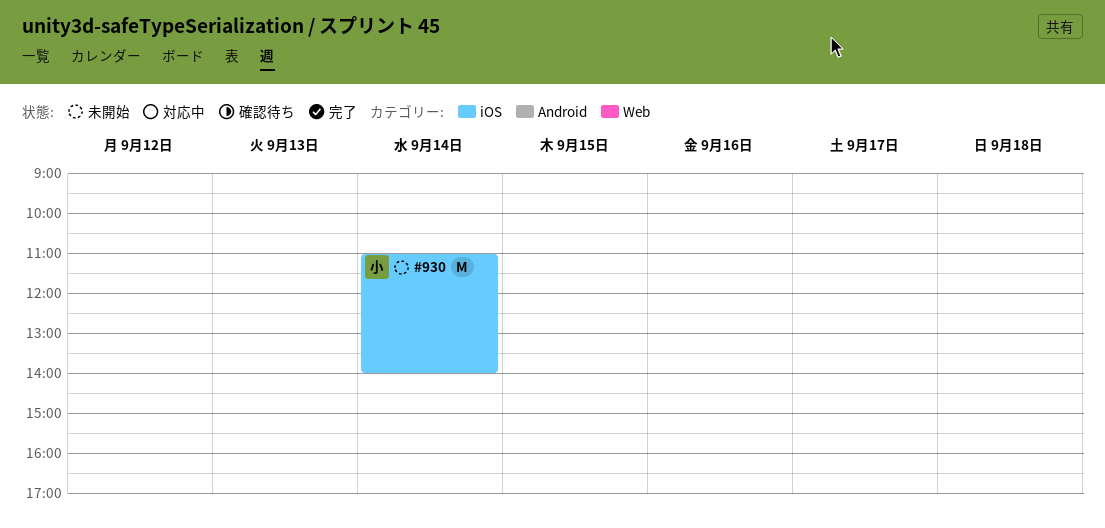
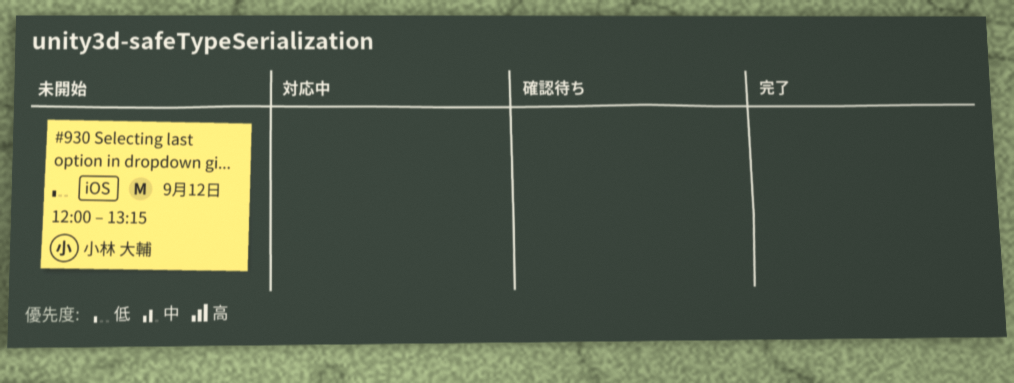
#930, day: Sep 14 -> Sep 12
#930, begins: 11:00 -> 12:00
#930, ends: 14:00 -> 13:15

